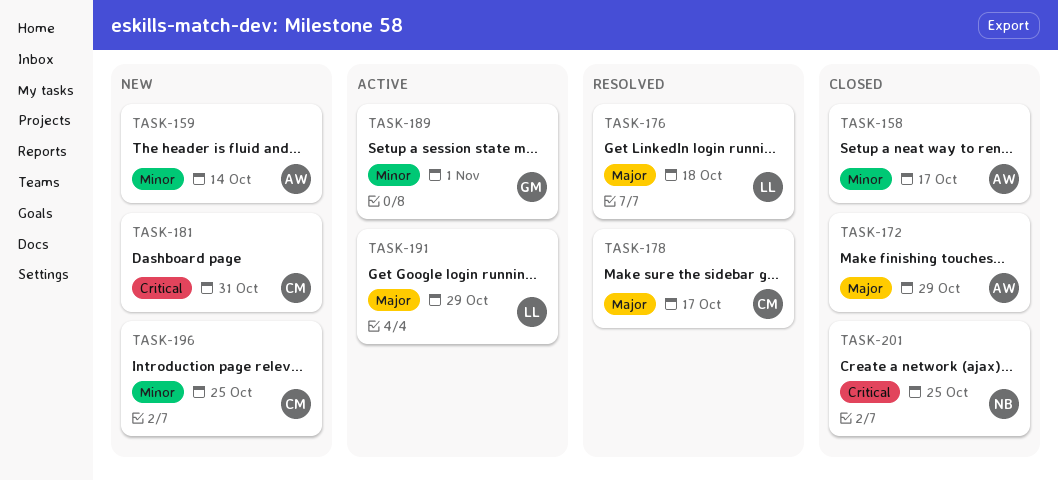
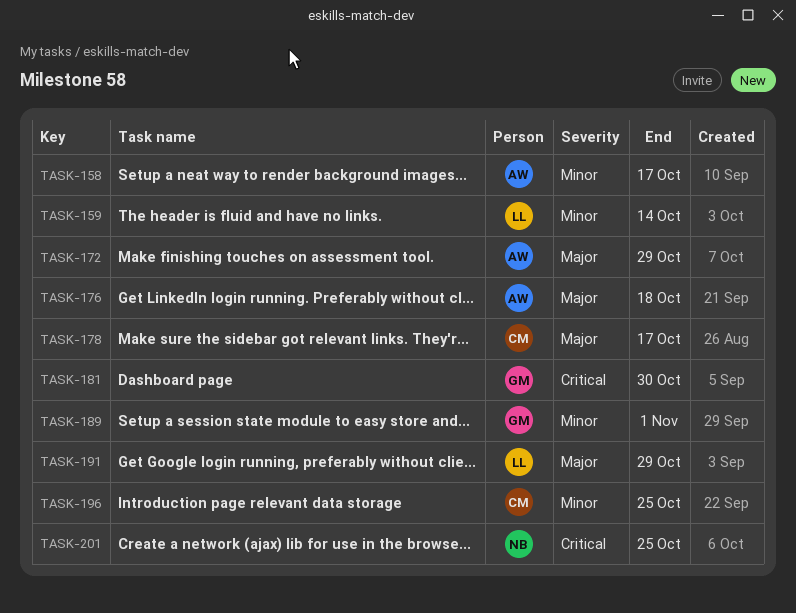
TASK-159, owner: AW -> LL
TASK-176, owner: LL -> AW
TASK-181, owner: CM -> GM
TASK-181, due: Oct 31 -> Oct 30

